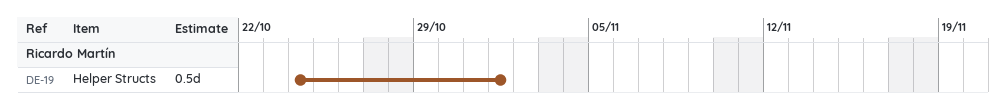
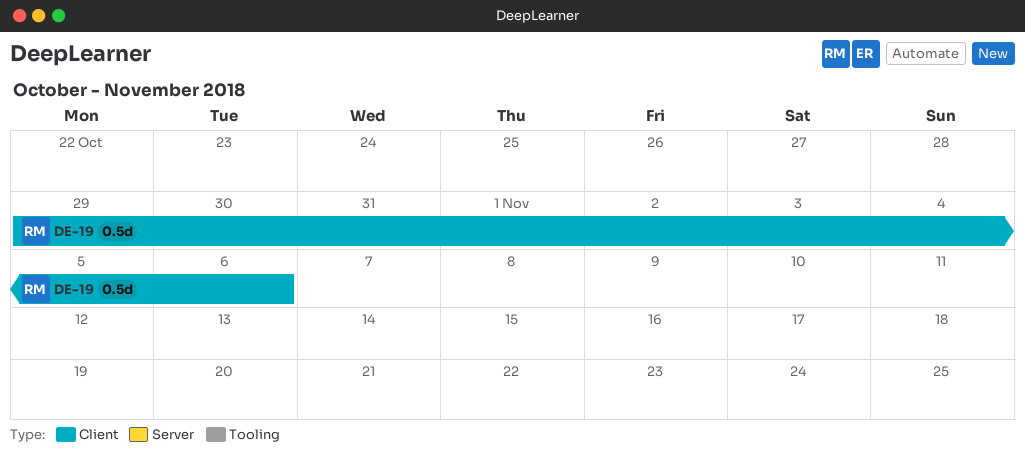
DE-19, start: Oct 24 -> Oct 29
DE-19, due: Nov 1 -> Nov 6

